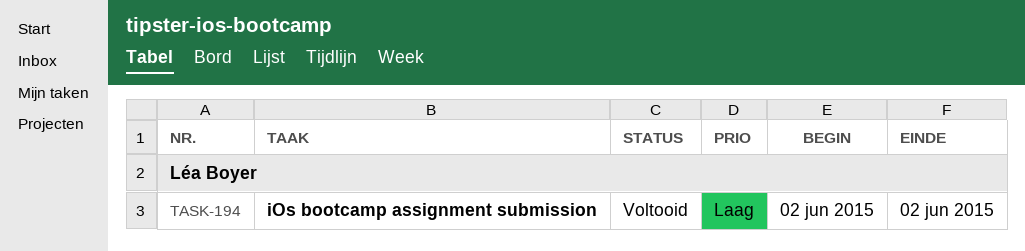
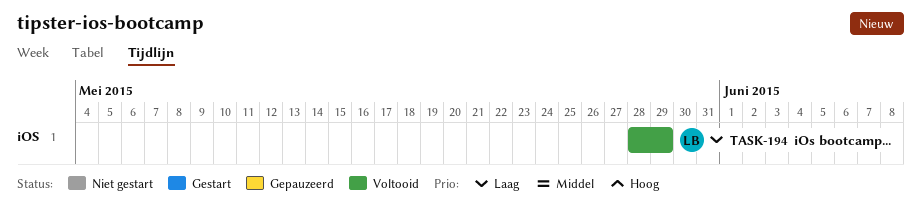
TASK-194, start: Jun 2 -> May 28
TASK-194, due: Jun 2 -> May 29

